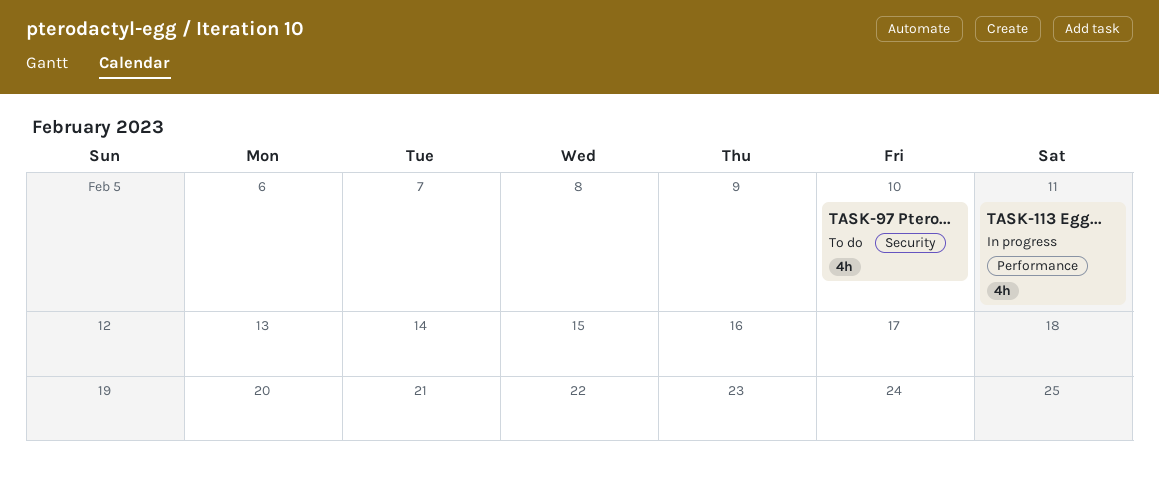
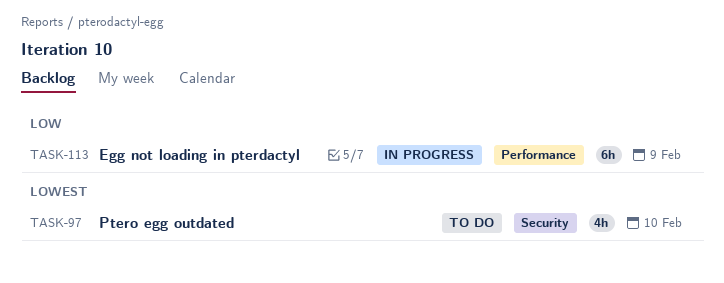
TASK-113, estimate: 4h -> 6h
TASK-113, due: Feb 11 -> Feb 9

